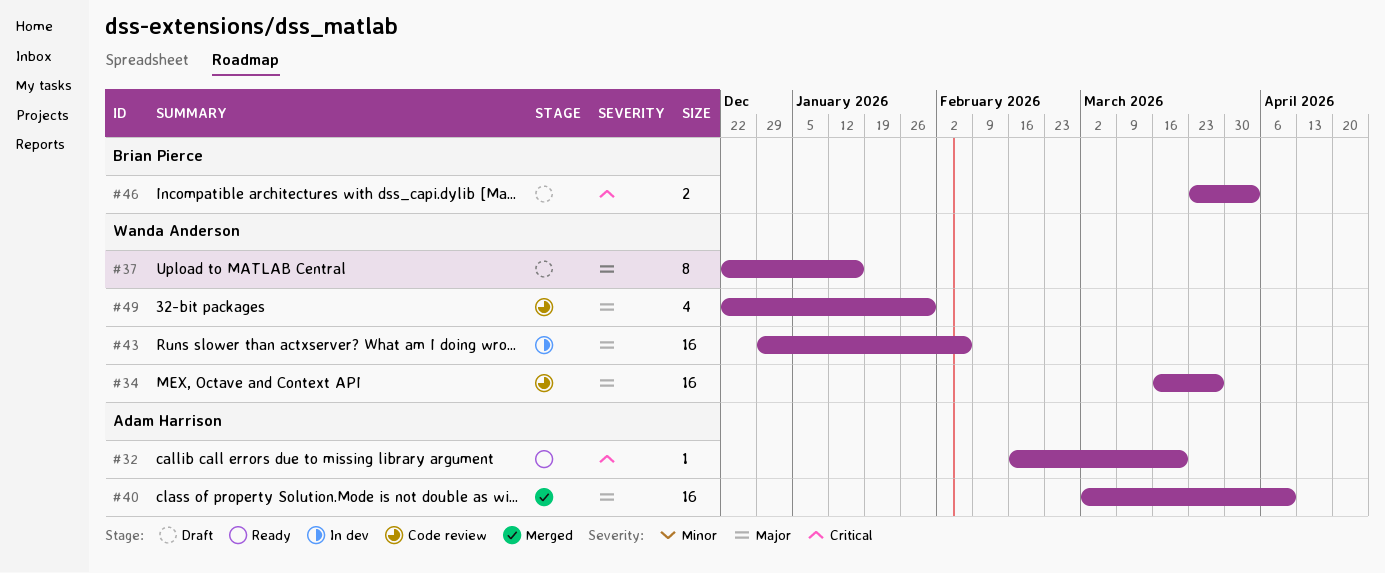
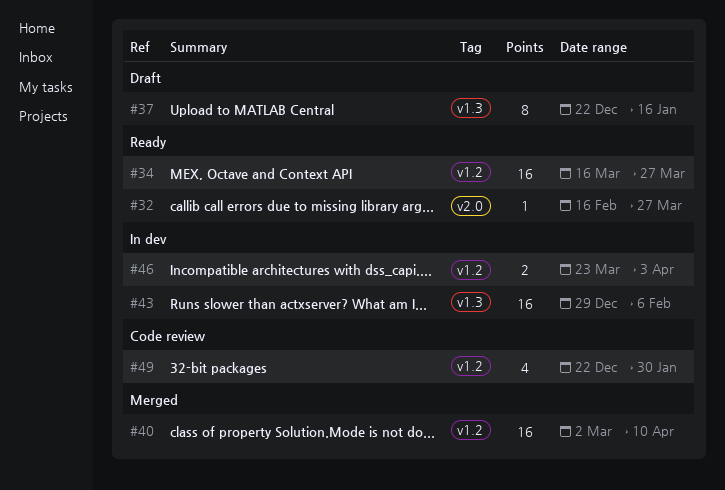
#32, due: Mar 20 -> Mar 27
#34, status: Code review -> Ready
#46, status: Draft -> In dev

